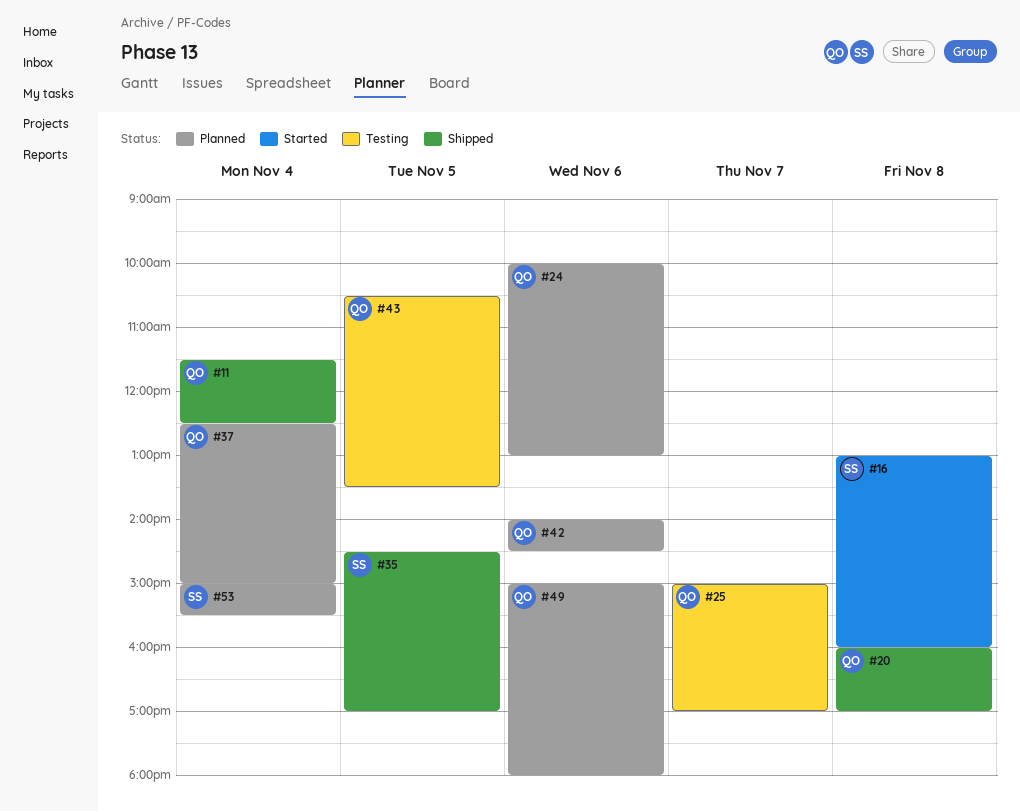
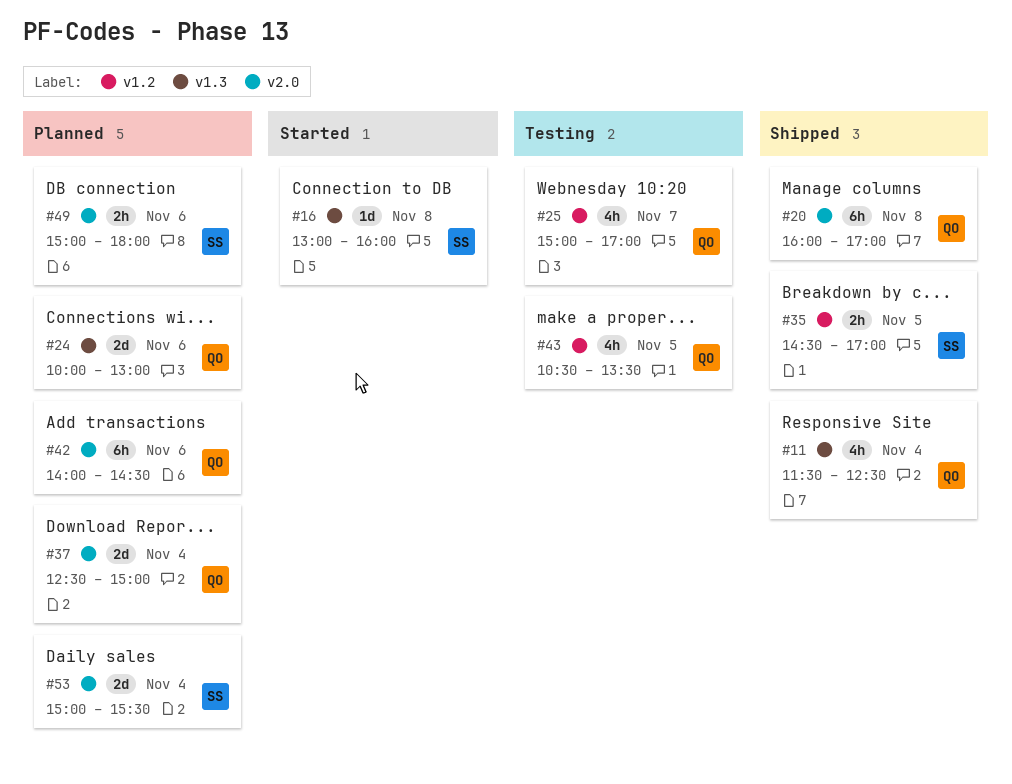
#49, owner: QO -> SS

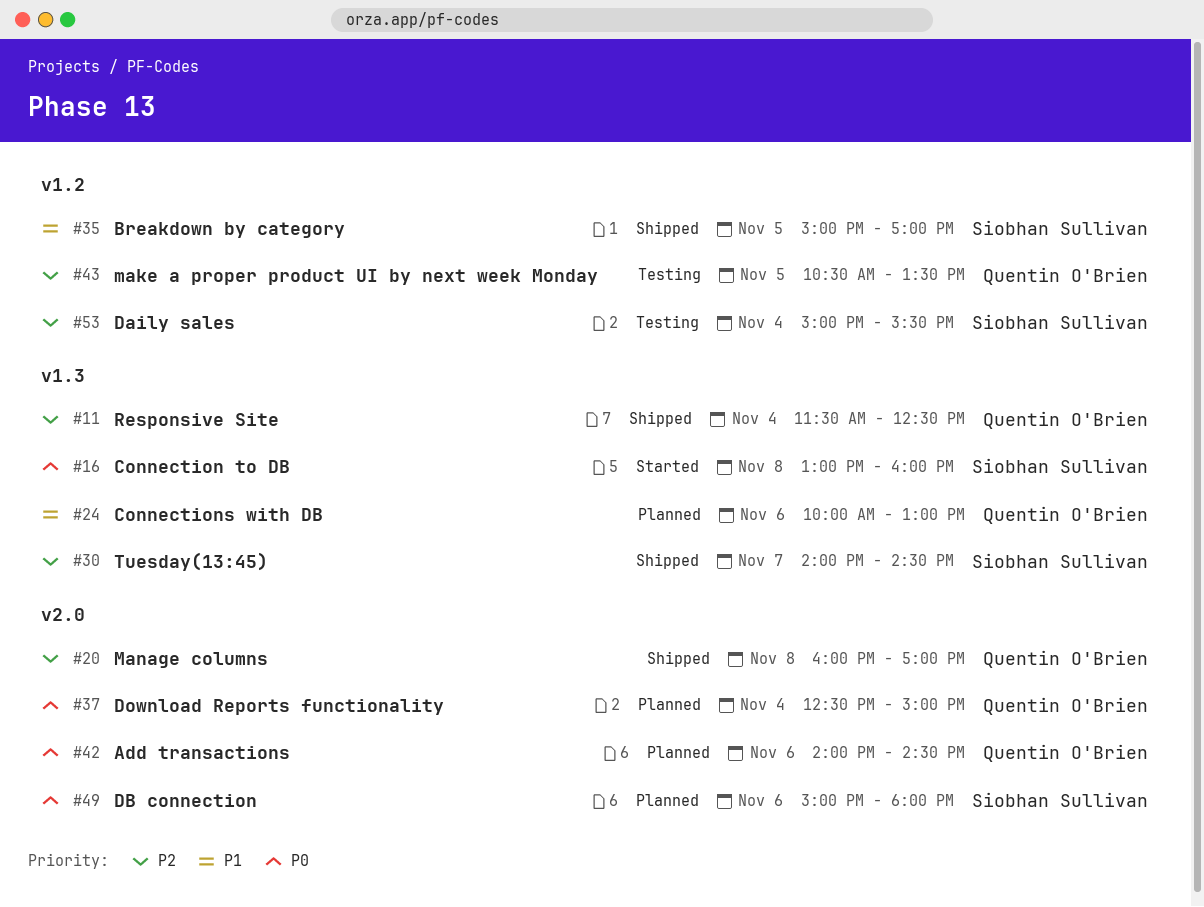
#25: present -> none
#30: none -> present
#35, begins: 14:30 -> 15:00
#53, status: Planned -> Testing
#53, label: v2.0 -> v1.2

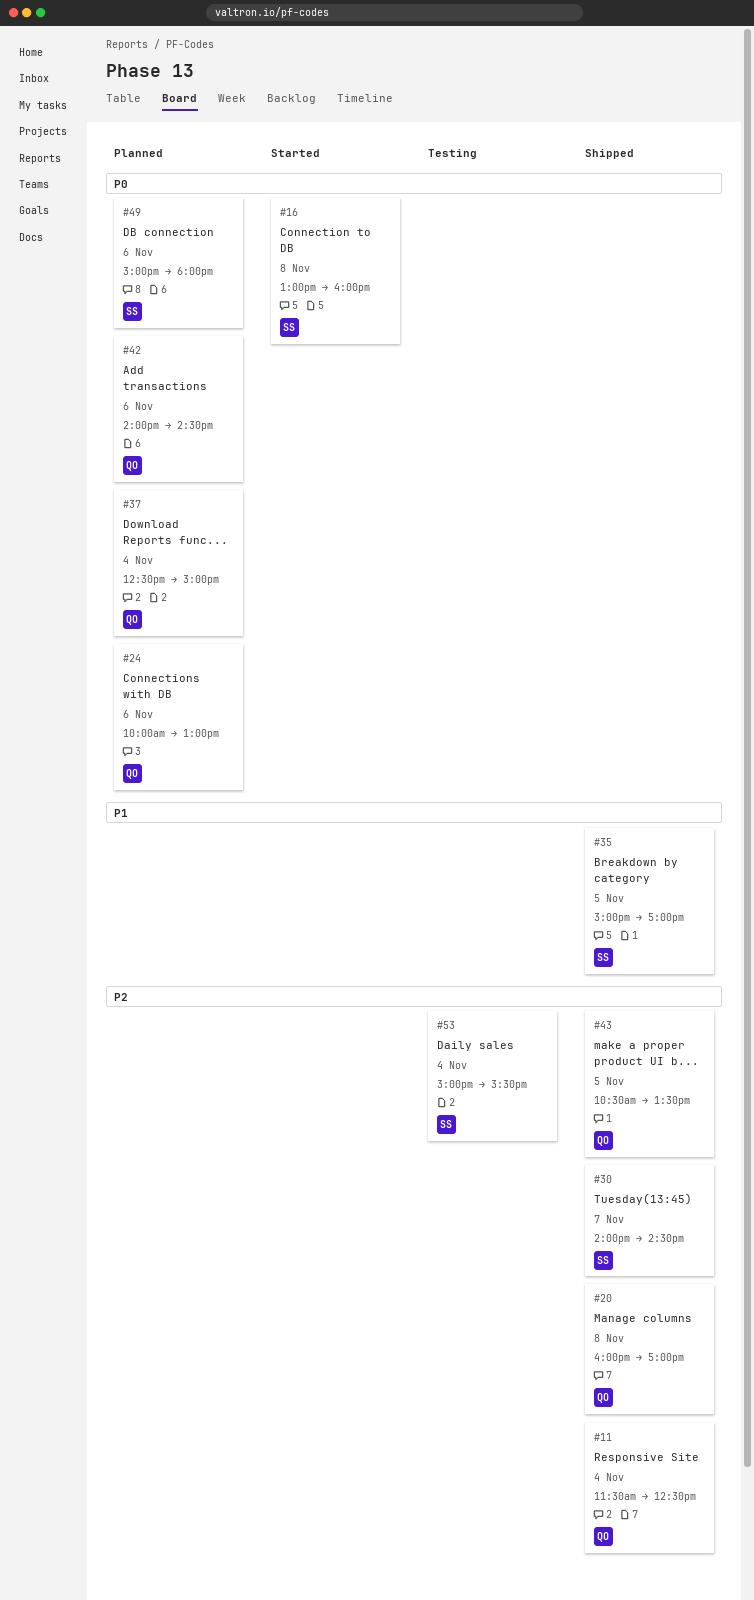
#24, priority: P1 -> P0
#43, status: Testing -> Shipped

